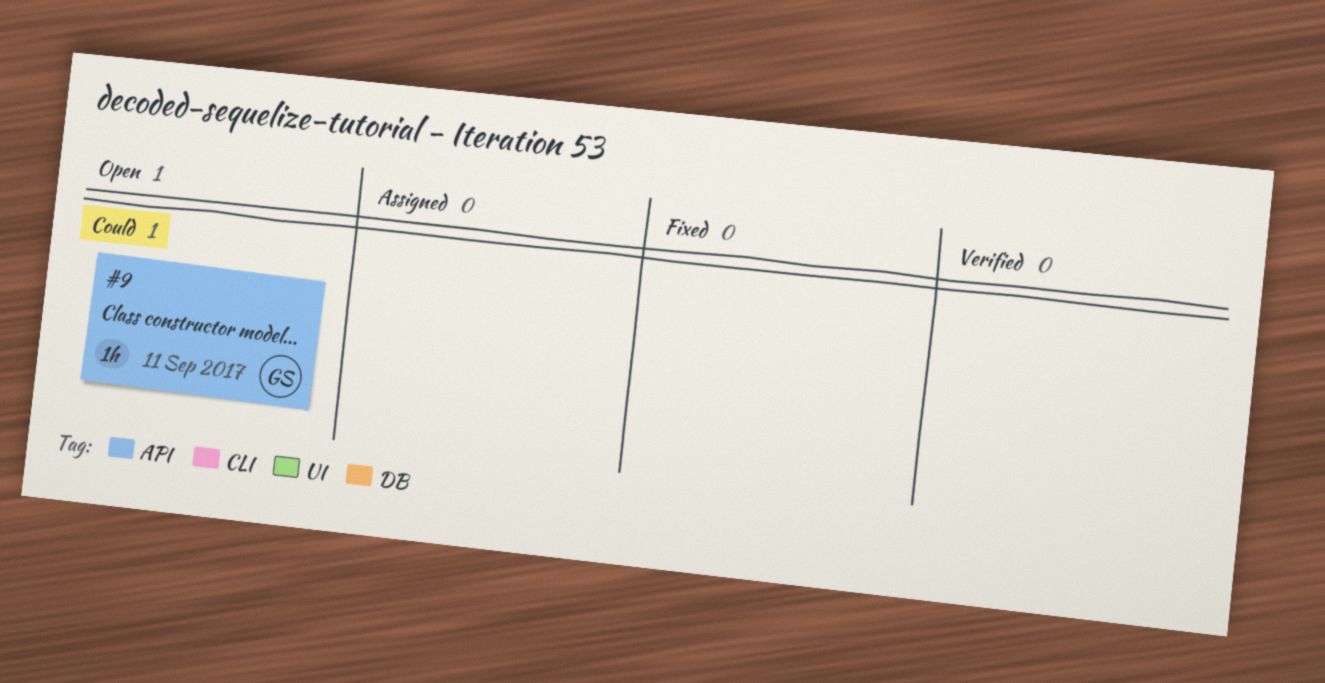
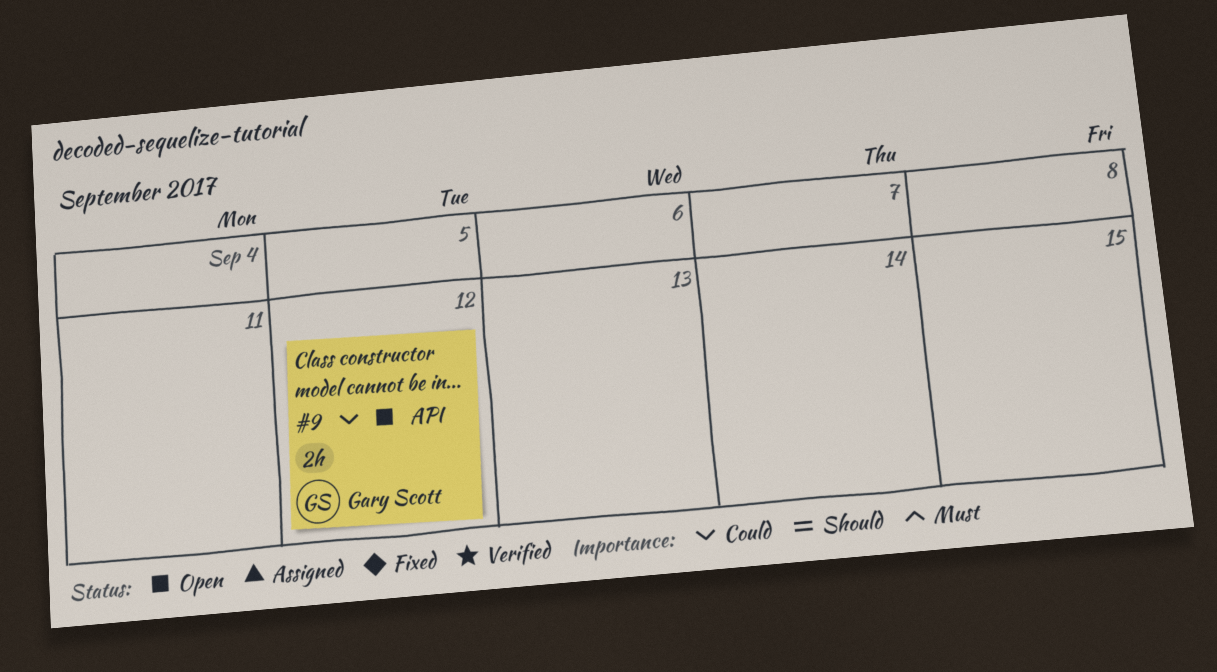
#9, estimate: 1h -> 2h
#9, due: Sep 11 -> Sep 12

